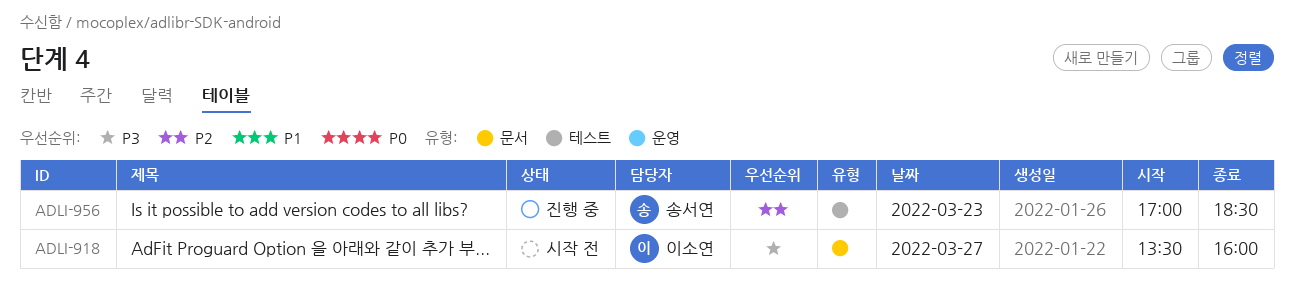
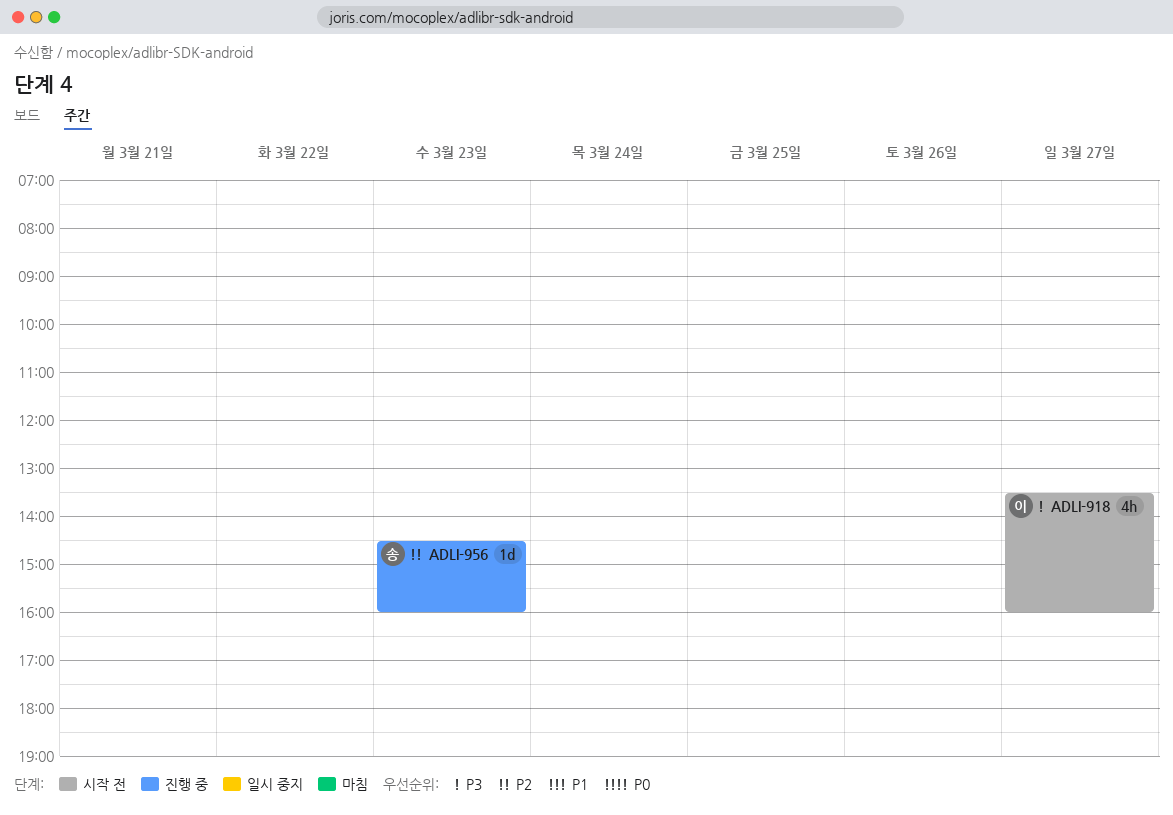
ADLI-956, begins: 17:00 -> 14:30
ADLI-956, ends: 18:30 -> 16:00

